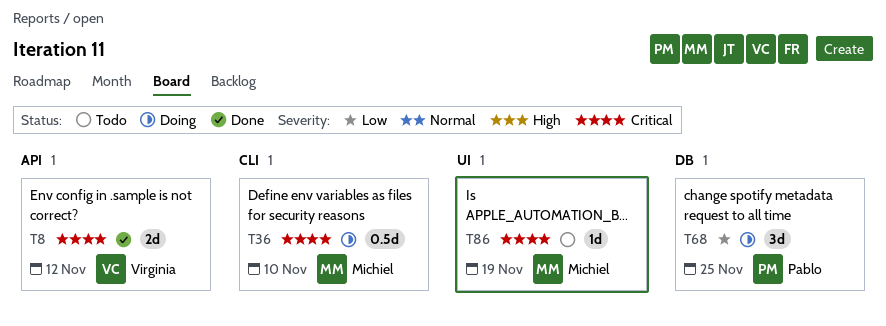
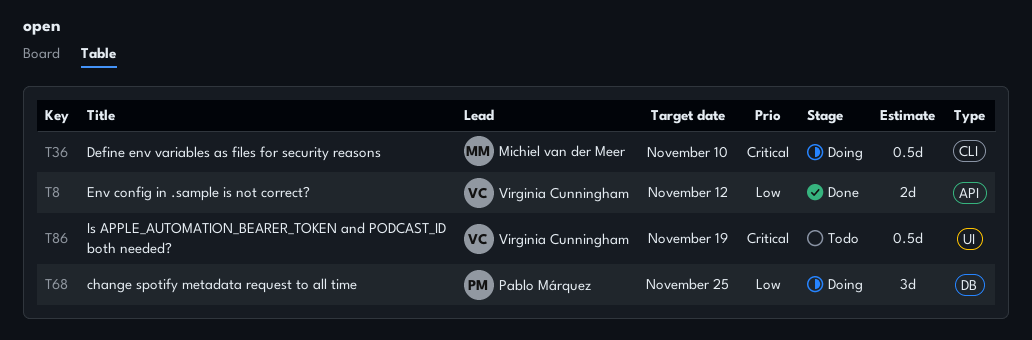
T8, priority: Critical -> Low
T86, owner: Michiel van der Meer -> Virginia Cunningham
T86, estimate: 1d -> 0.5d

